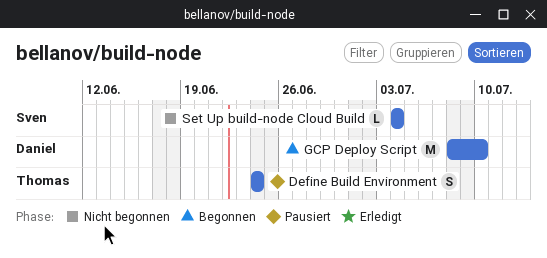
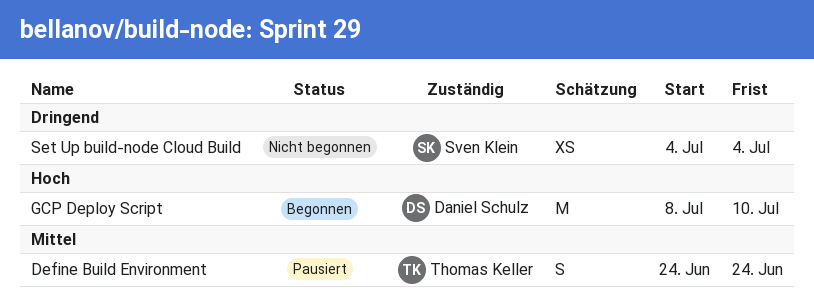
Set Up build-node Cloud Build, estimate: L -> XS

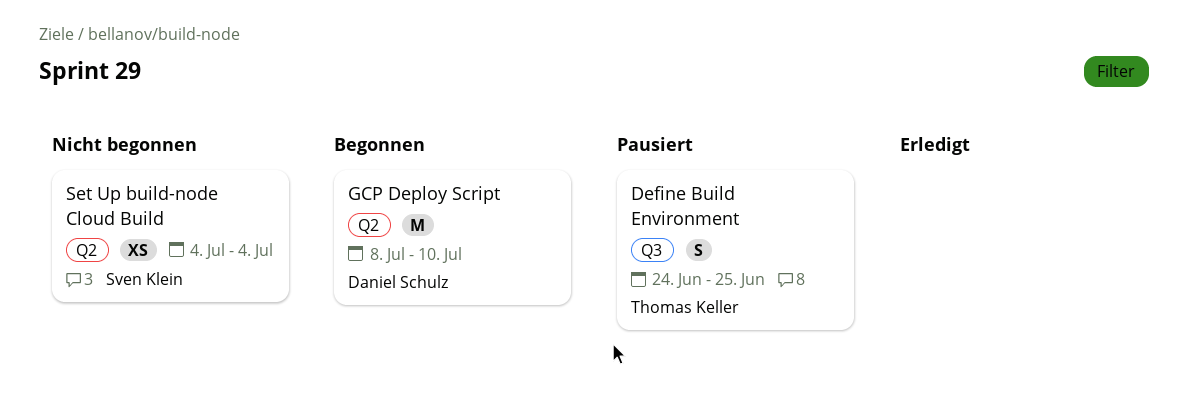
Define Build Environment, due: Jun 24 -> Jun 25

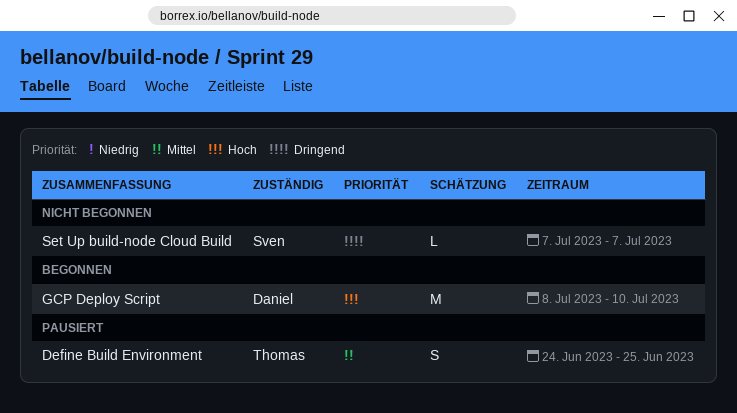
Set Up build-node Cloud Build, estimate: XS -> L
Set Up build-node Cloud Build, start: Jul 4 -> Jul 7
Set Up build-node Cloud Build, due: Jul 4 -> Jul 7

